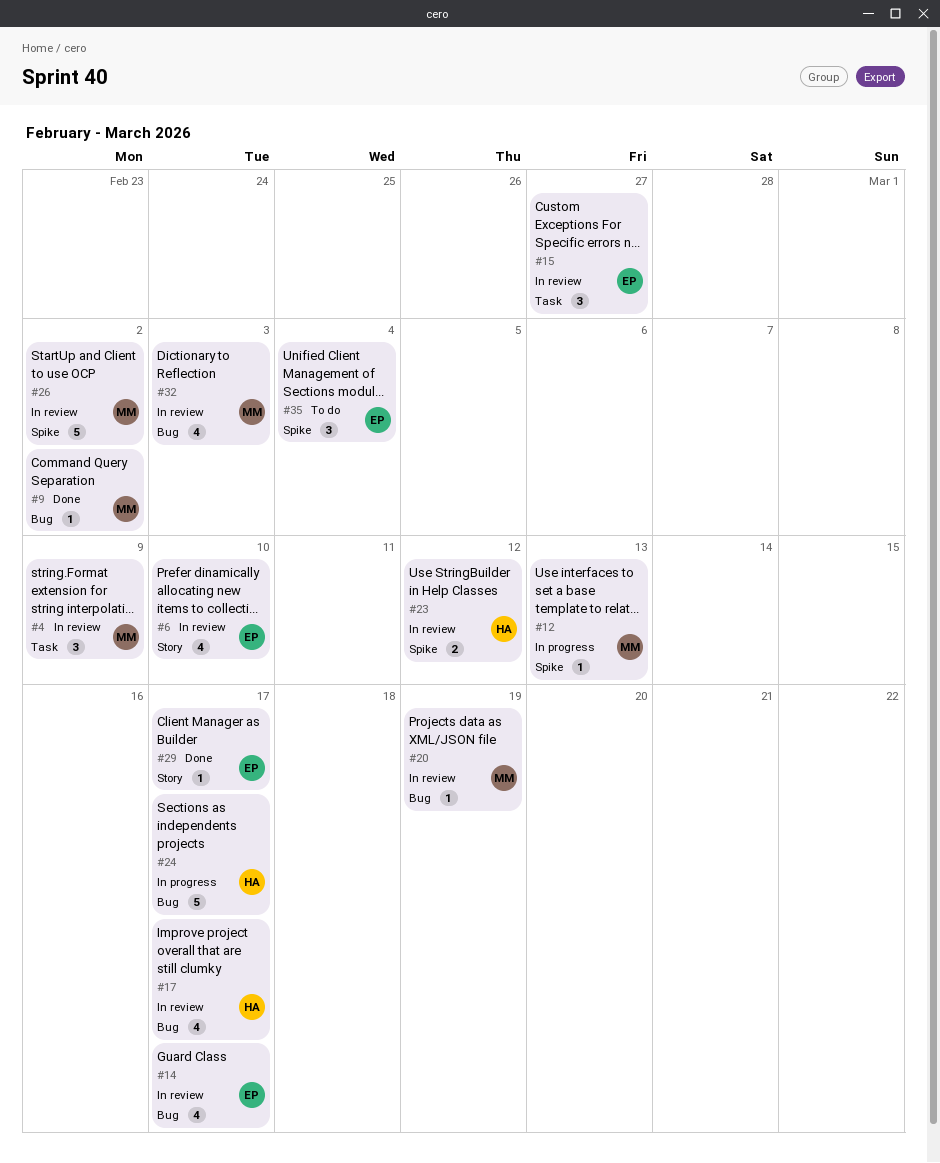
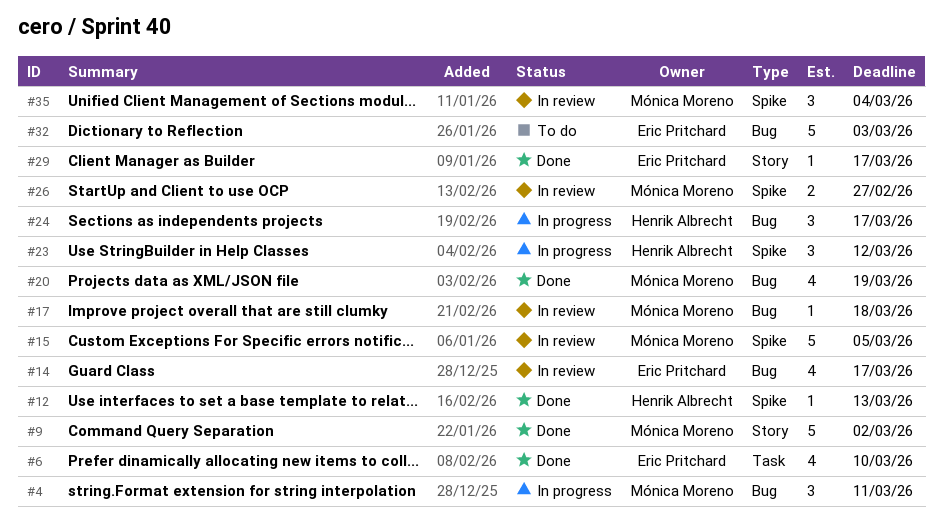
#4, status: In review -> In progress
#4, label: Task -> Bug
#4, due: Mar 9 -> Mar 11
#6, status: In review -> Done
#6, label: Story -> Task
#9, label: Bug -> Story
#9, estimate: 1 -> 5
#12, status: In progress -> Done
#12, owner: Mónica Moreno -> Henrik Albrecht
#15, owner: Eric Pritchard -> Mónica Moreno
#15, label: Task -> Spike
#15, estimate: 3 -> 5
#15, due: Feb 27 -> Mar 5
#17, owner: Henrik Albrecht -> Mónica Moreno
#17, estimate: 4 -> 1
#17, due: Mar 17 -> Mar 18
#20, status: In review -> Done
#20, estimate: 1 -> 4
#23, status: In review -> In progress
#23, estimate: 2 -> 3
#24, estimate: 5 -> 3
#26, estimate: 5 -> 2
#26, due: Mar 2 -> Feb 27
#32, status: In review -> To do
#32, owner: Mónica Moreno -> Eric Pritchard
#32, estimate: 4 -> 5
#35, status: To do -> In review
#35, owner: Eric Pritchard -> Mónica Moreno

